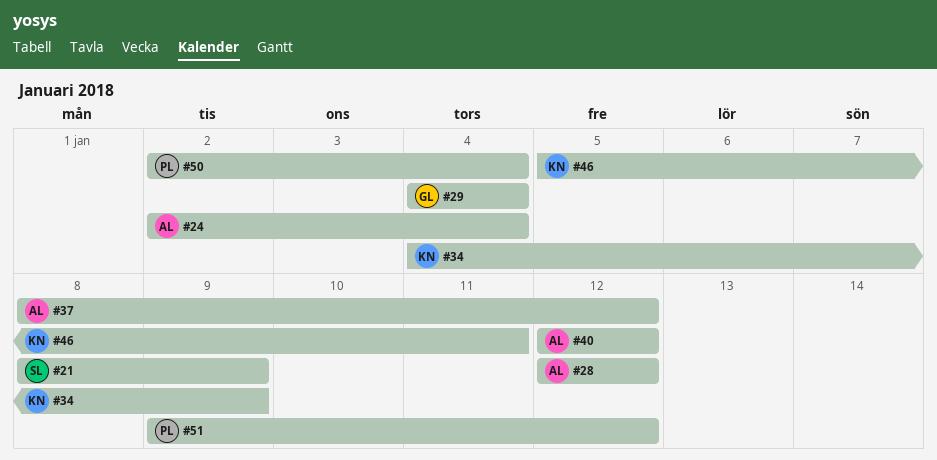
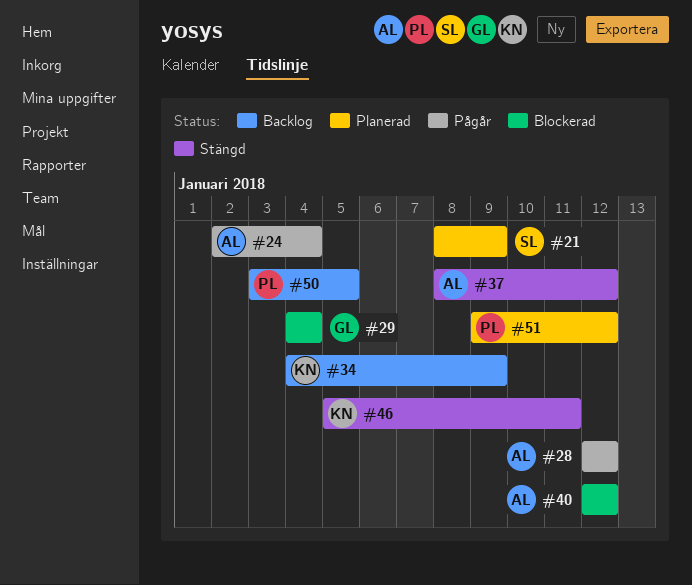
#50, start: Jan 2 -> Jan 3
#50, due: Jan 4 -> Jan 5

